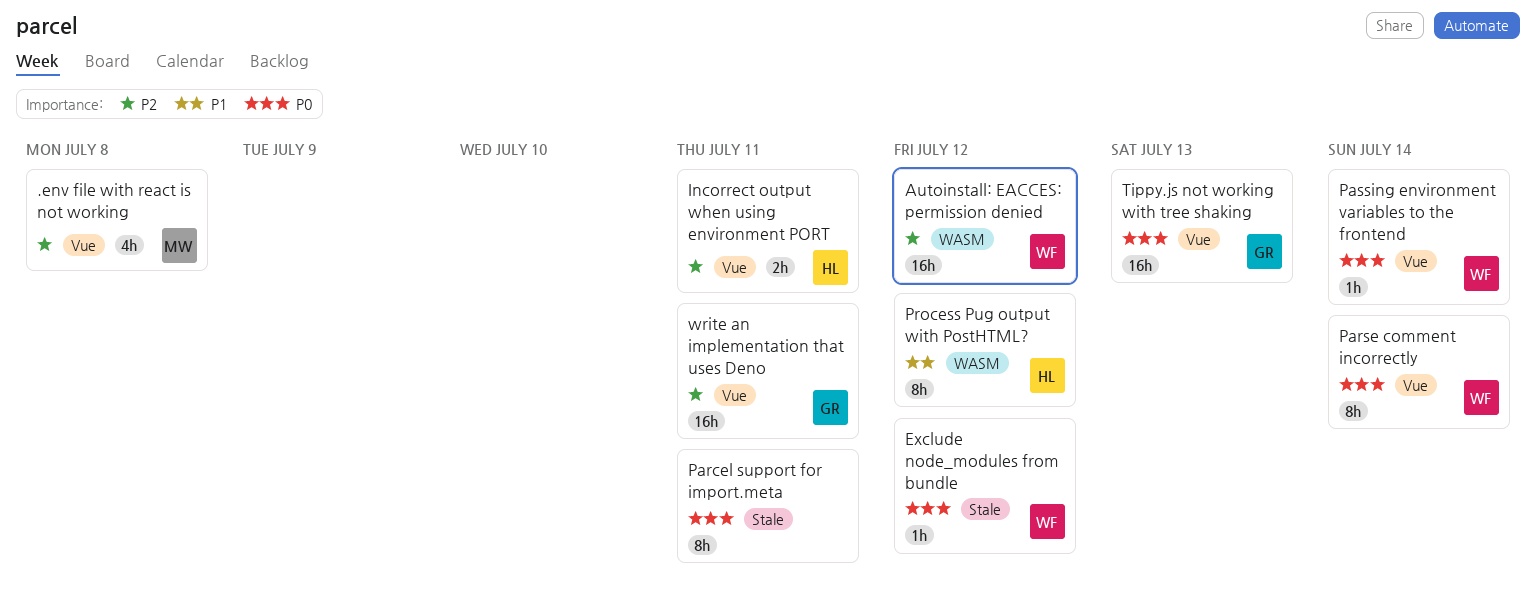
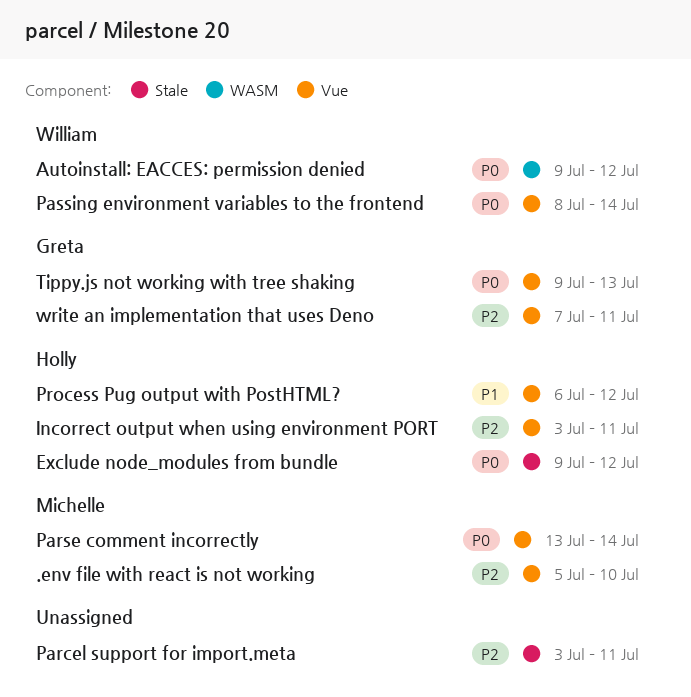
.env file with react is not working, due: Jul 8 -> Jul 10
Autoinstall: EACCES: permission denied, priority: P2 -> P0
Exclude node_modules from bundle, owner: William -> Holly
Parcel support for import.meta, priority: P0 -> P2
Parse comment incorrectly, owner: William -> Michelle
Process Pug output with PostHTML?, label: WASM -> Vue

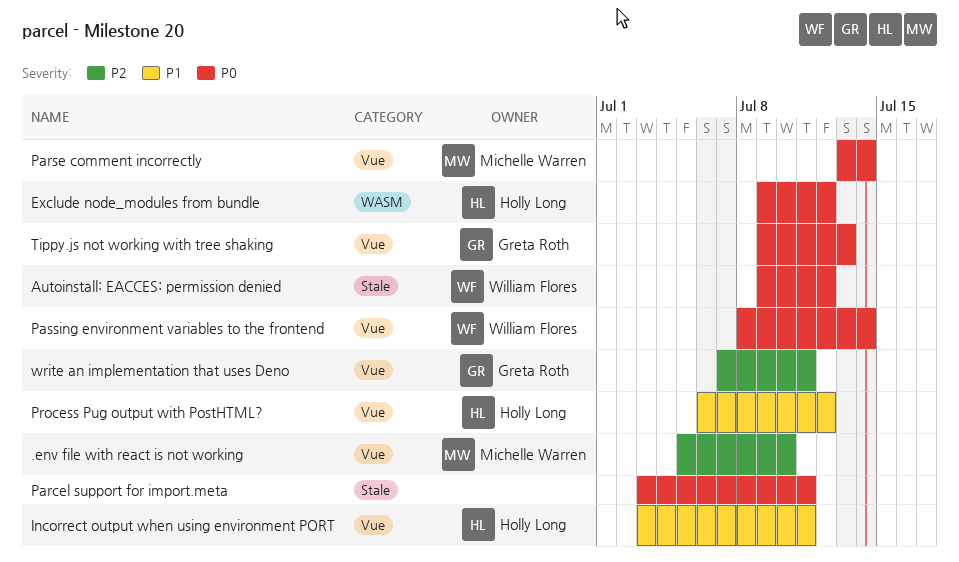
Autoinstall: EACCES: permission denied, label: WASM -> Stale
Exclude node_modules from bundle, label: Stale -> WASM
Incorrect output when using environment PORT, priority: P2 -> P1
Parcel support for import.meta, priority: P2 -> P0

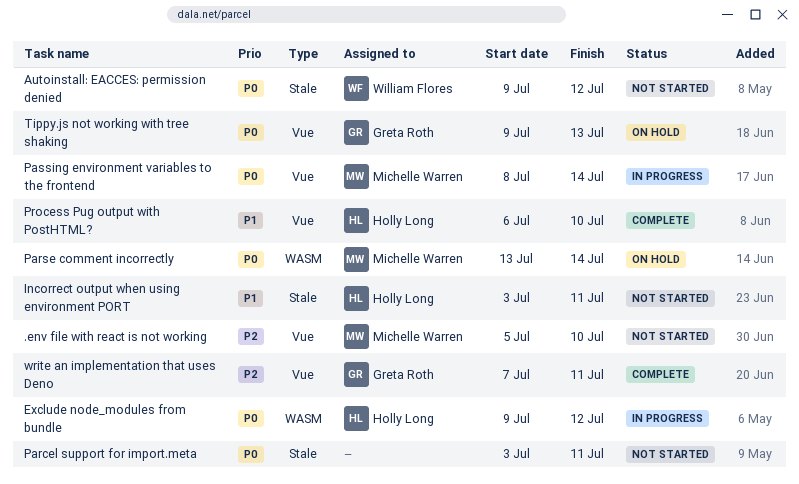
Incorrect output when using environment PORT, label: Vue -> Stale
Parse comment incorrectly, label: Vue -> WASM
Passing environment variables to the frontend, owner: William Flores -> Michelle Warren
Process Pug output with PostHTML?, due: Jul 12 -> Jul 10

